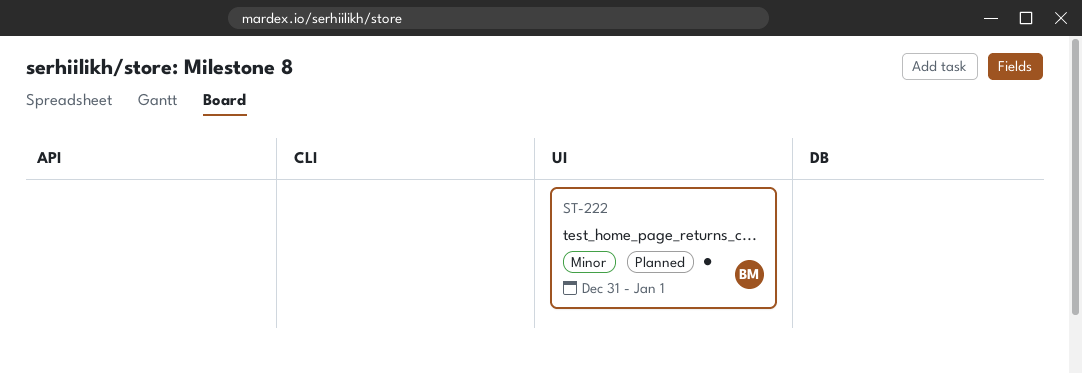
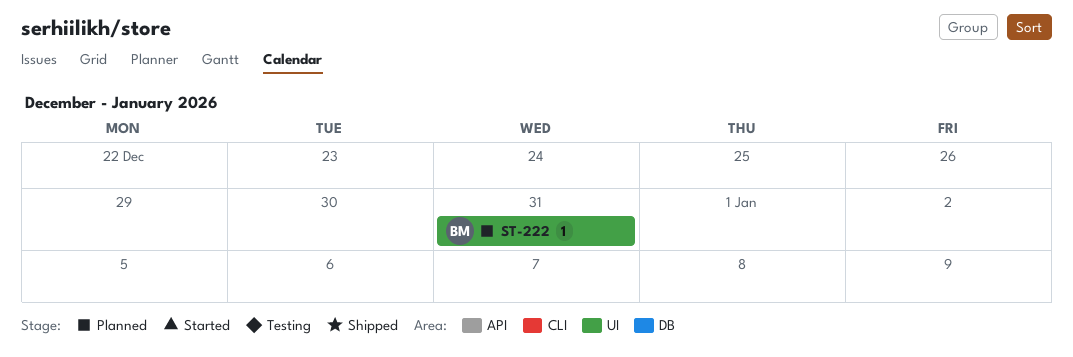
ST-222, due: Jan 1 -> Dec 31

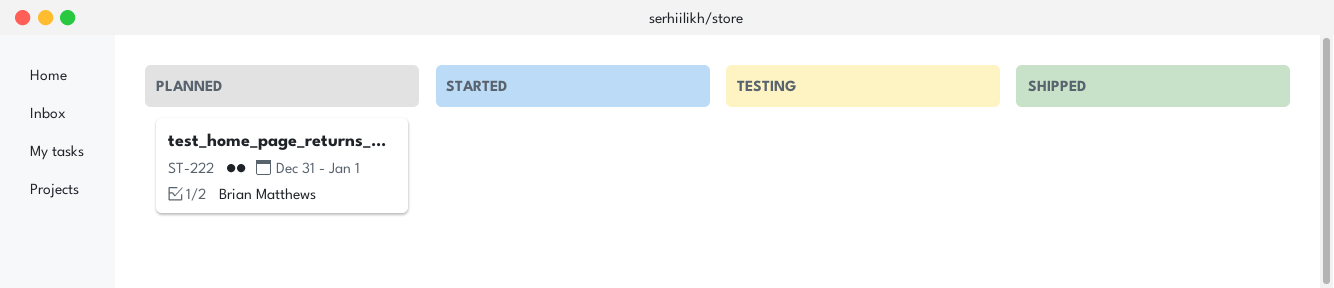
ST-222, estimate: 1 -> 2
ST-222, due: Dec 31 -> Jan 1

